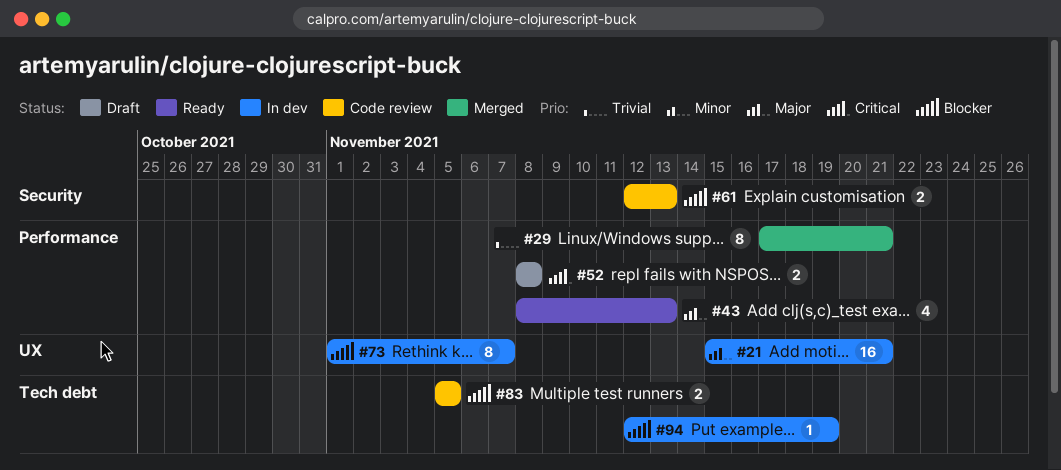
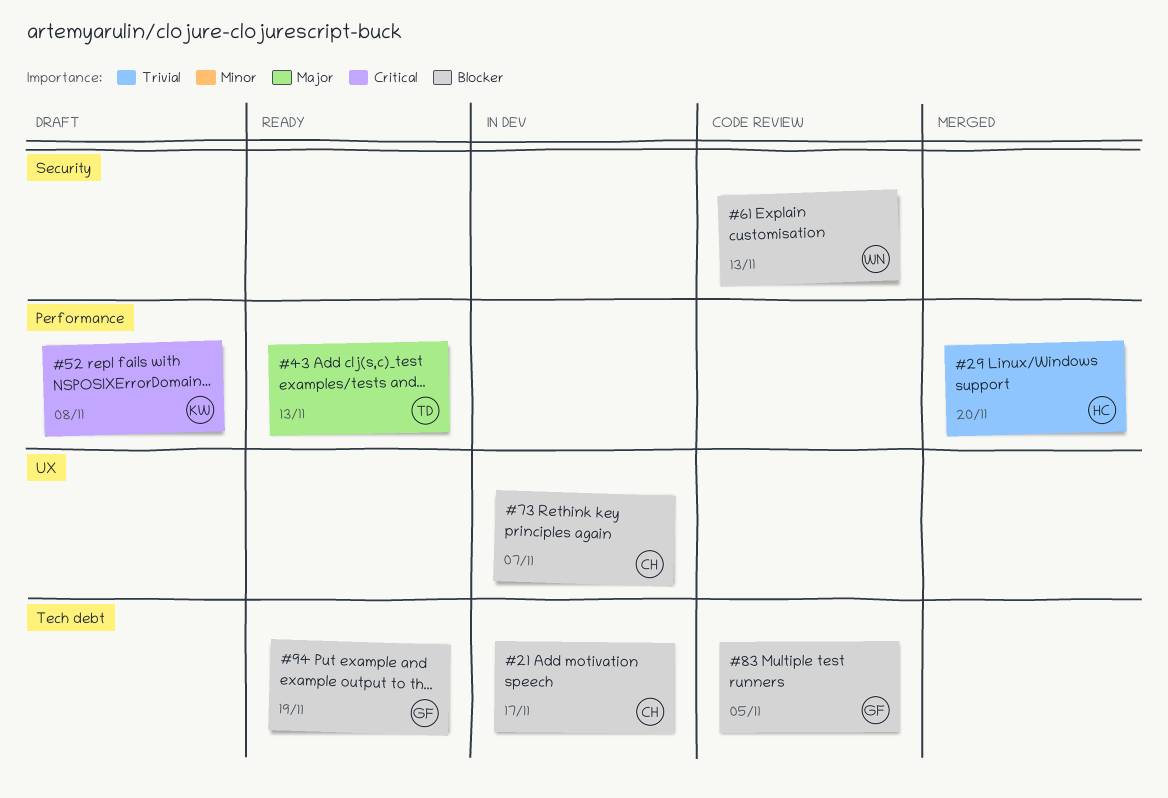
#21, priority: Major -> Blocker
#21, label: UX -> Tech debt
#21, due: Nov 21 -> Nov 17
#29, due: Nov 21 -> Nov 20
#94, status: In dev -> Ready

